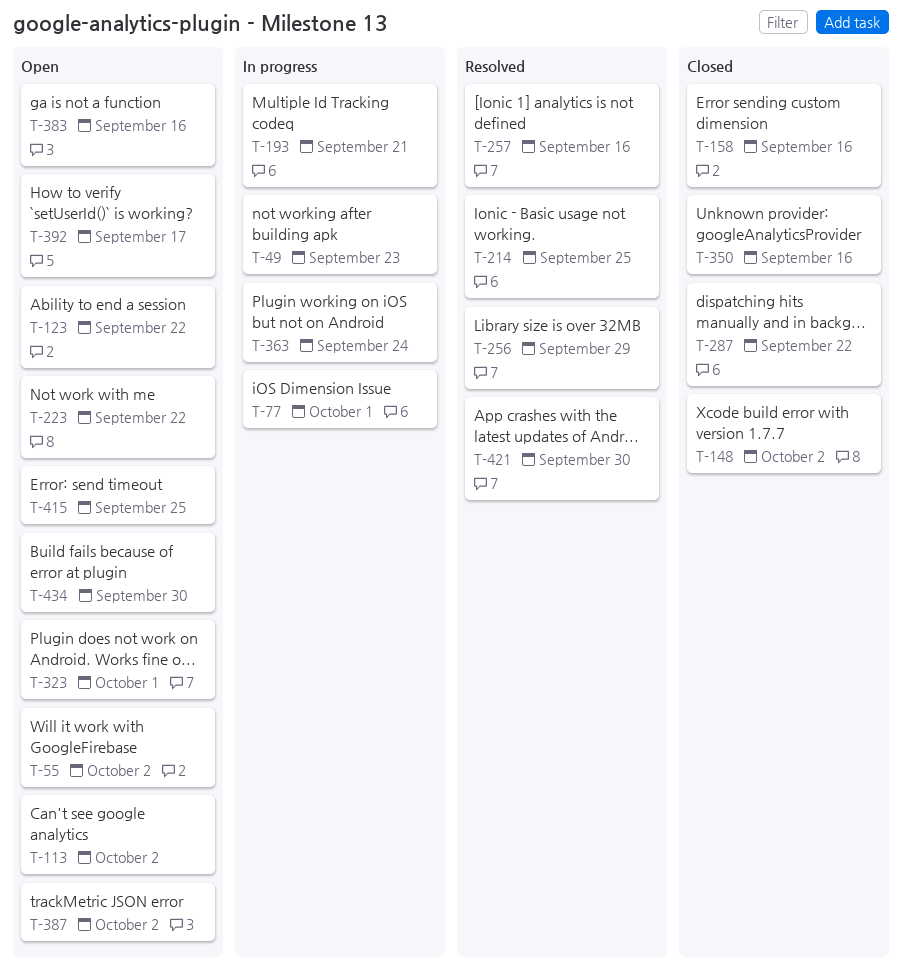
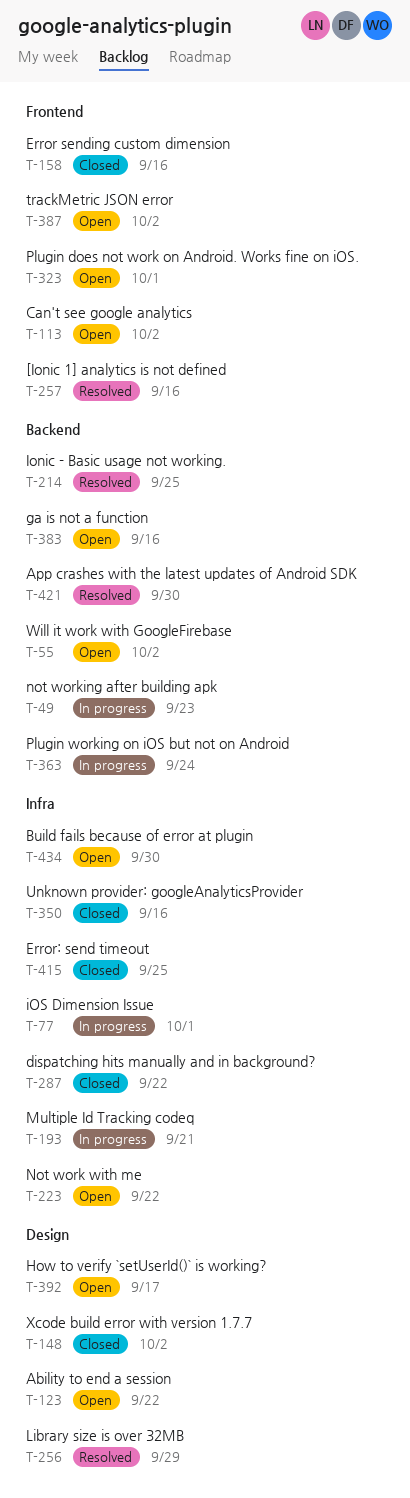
T-415, status: Open -> Closed

